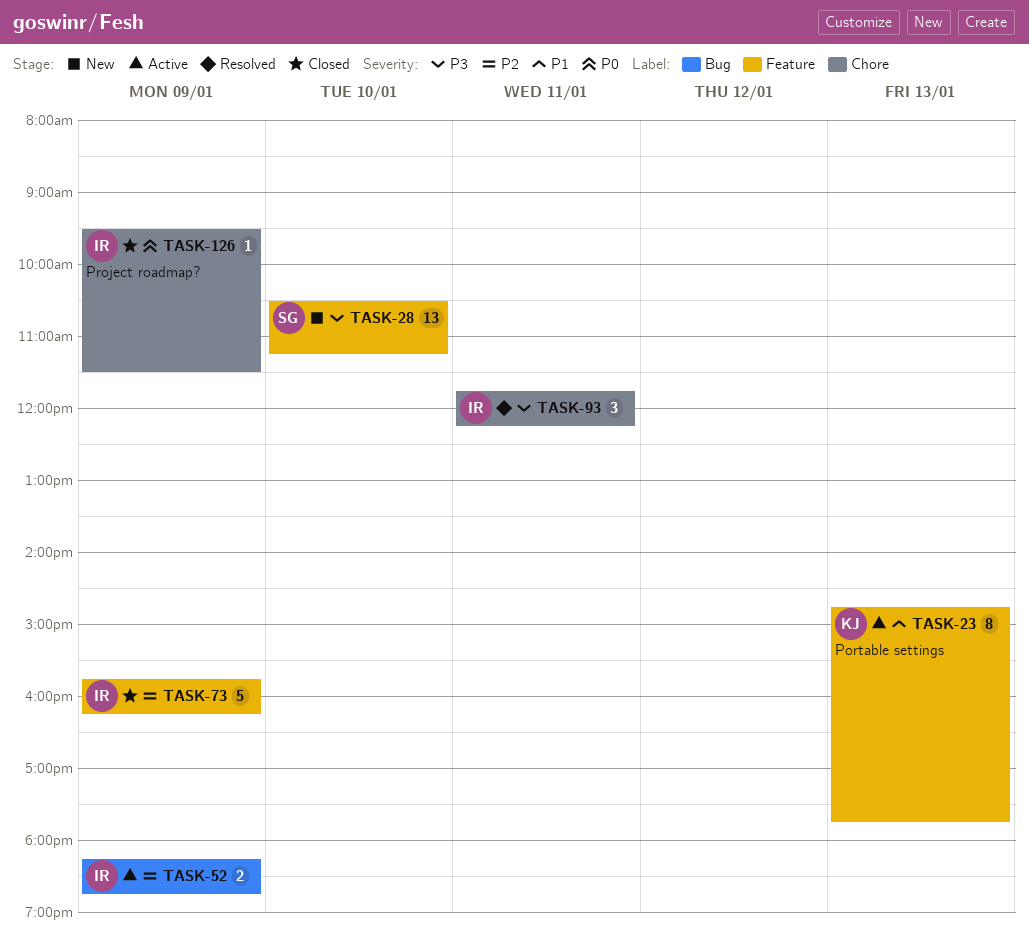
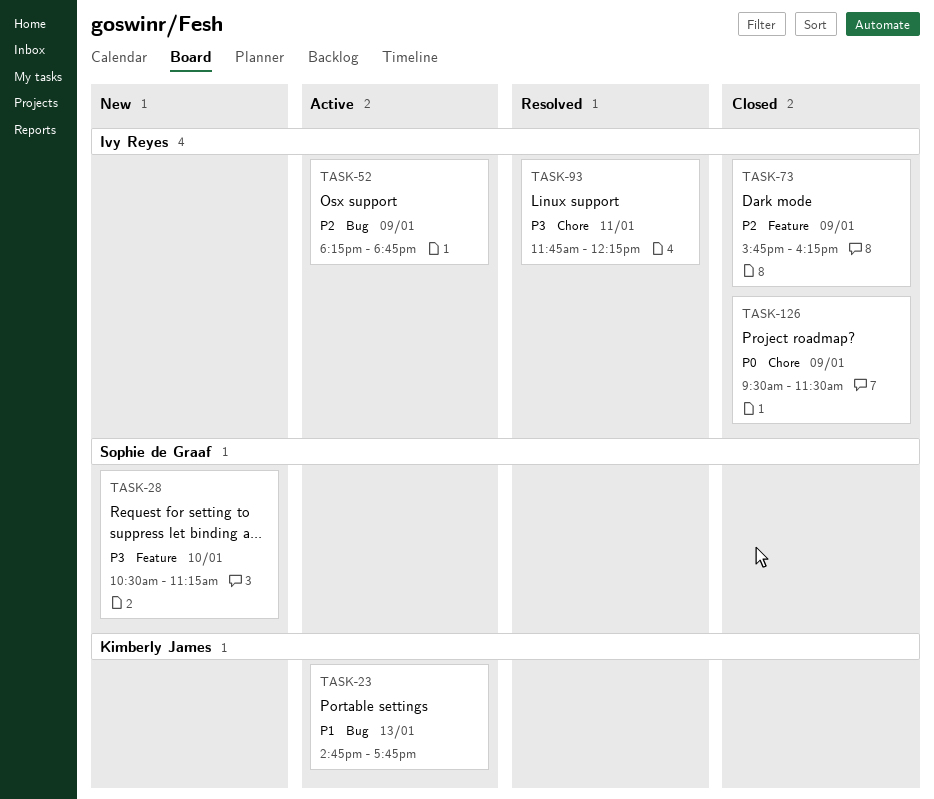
TASK-23, label: Feature -> Bug

